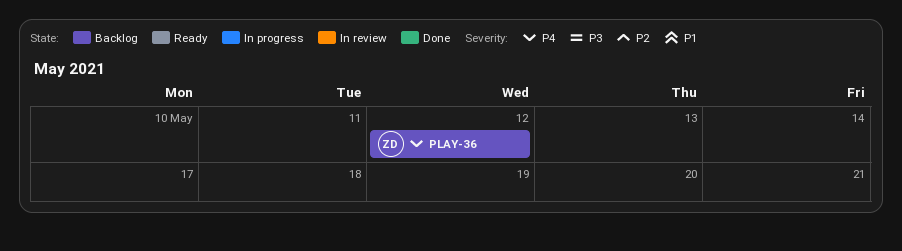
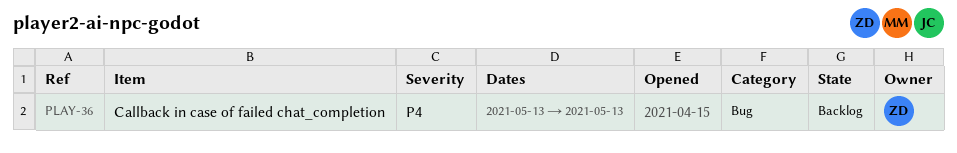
PLAY-36, start: May 12 -> May 13
PLAY-36, due: May 12 -> May 13

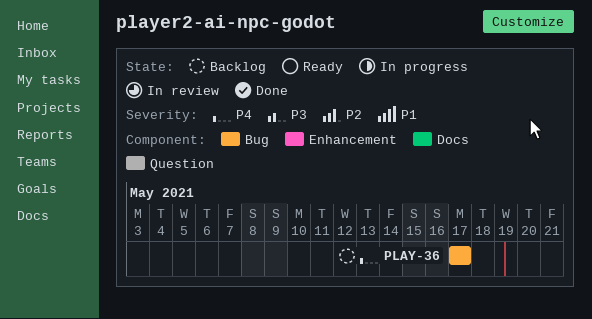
PLAY-36, start: May 13 -> May 17
PLAY-36, due: May 13 -> May 17

